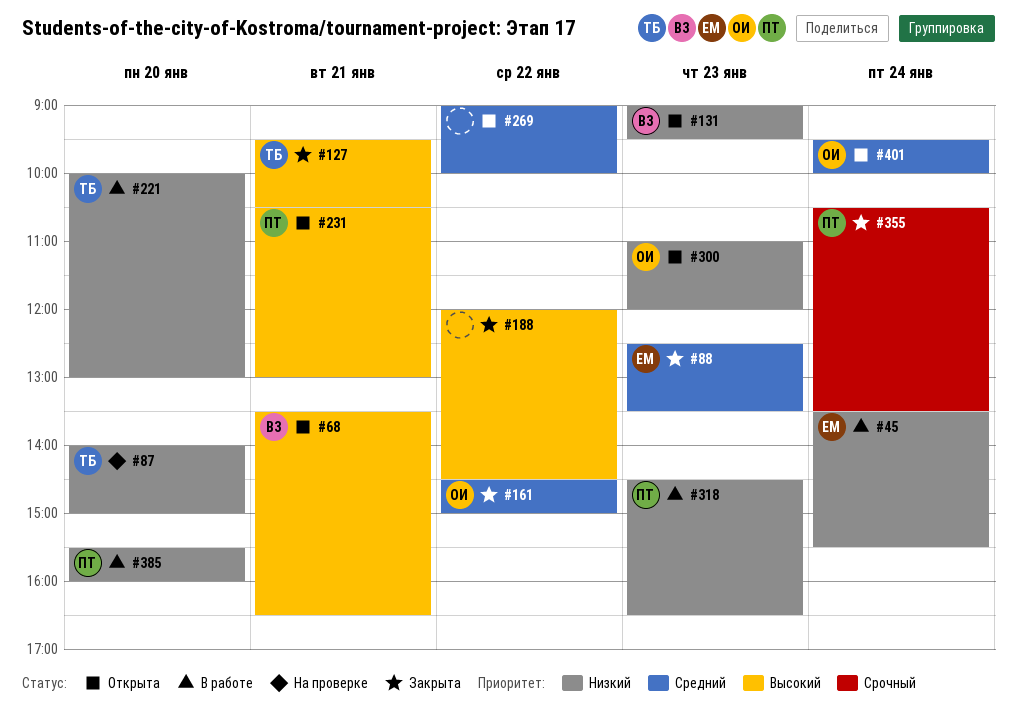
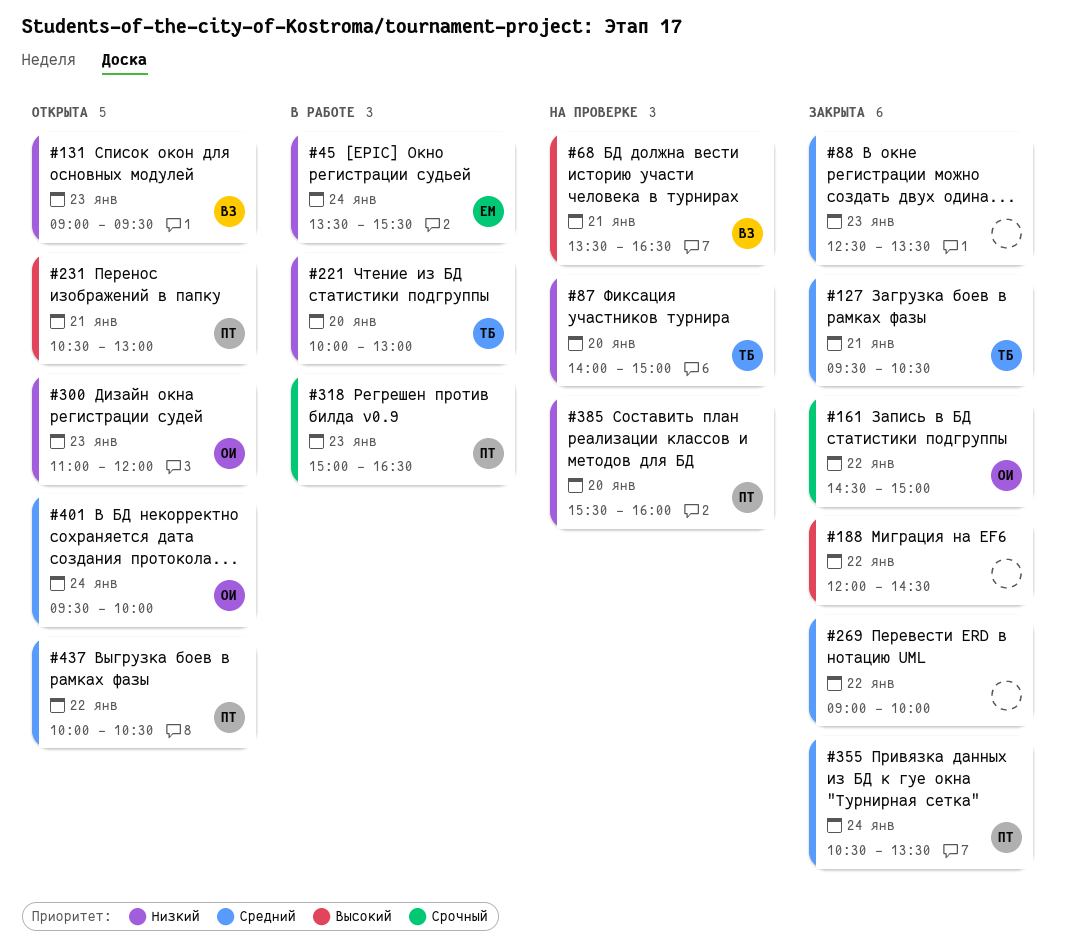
#68, status: Открыта -> На проверке
#88, owner: ЕМ -> none
#127, priority: Высокий -> Средний
#161, priority: Средний -> Срочный
#269, status: Открыта -> Закрыта
#318, priority: Низкий -> Срочный
#318, begins: 14:30 -> 15:00
#355, priority: Срочный -> Средний
#385, status: В работе -> На проверке
#437: none -> present

